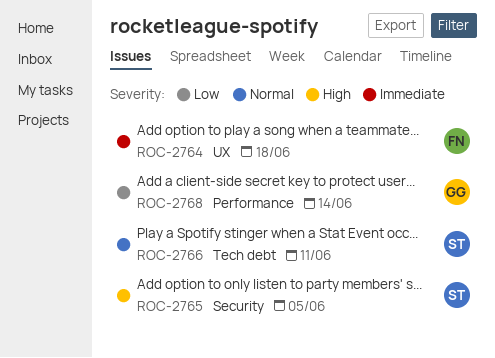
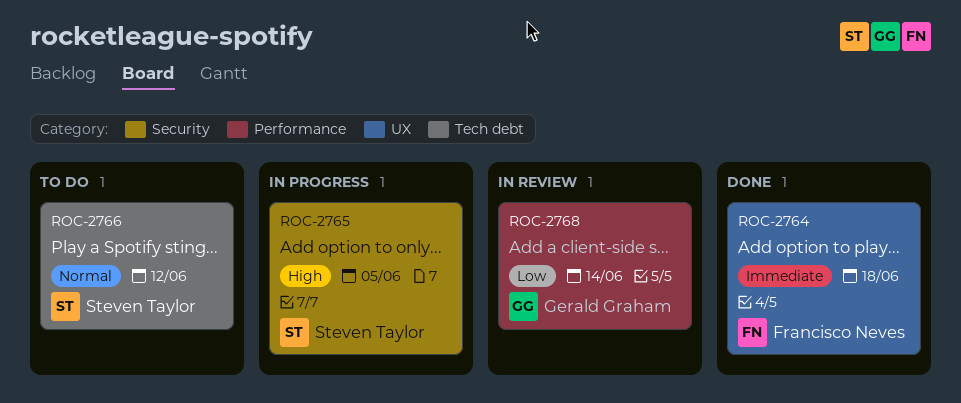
ROC-2766, due: Jun 11 -> Jun 12

